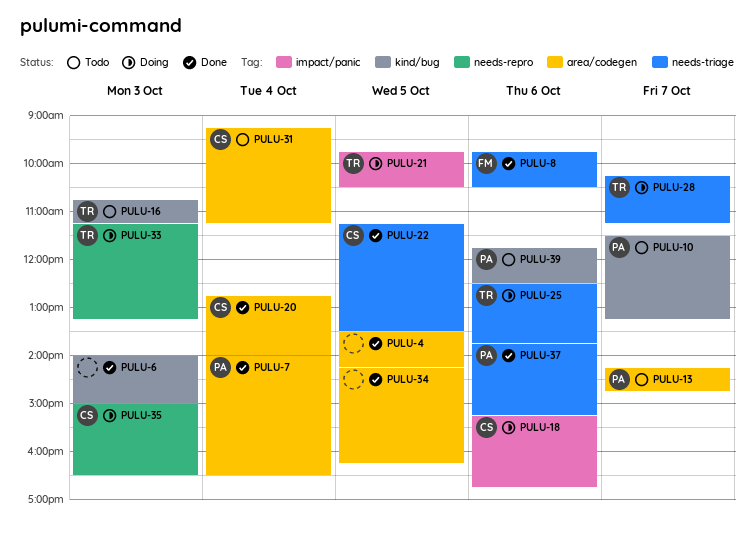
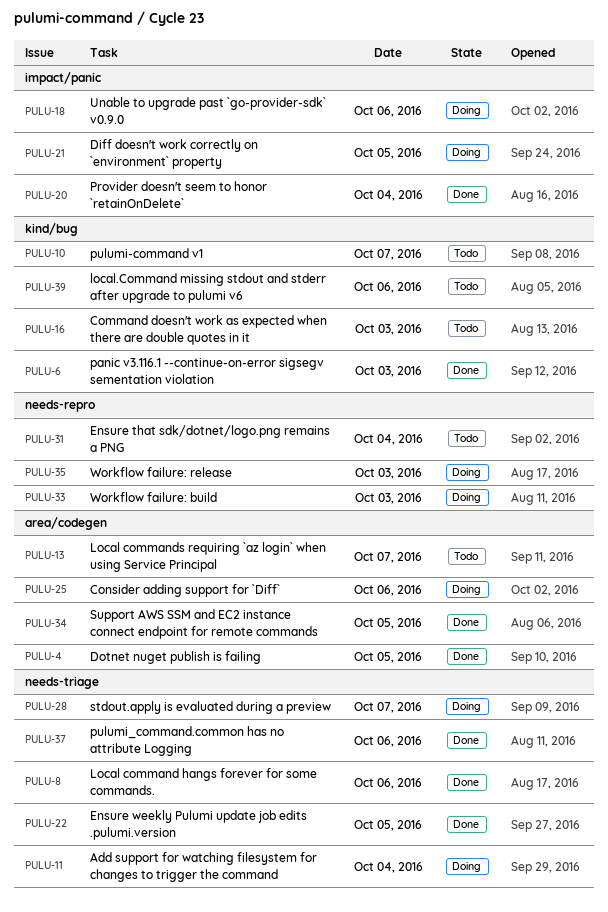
PULU-7: present -> none
PULU-11: none -> present
PULU-20, label: area/codegen -> impact/panic
PULU-25, label: needs-triage -> area/codegen
PULU-31, label: area/codegen -> needs-repro

